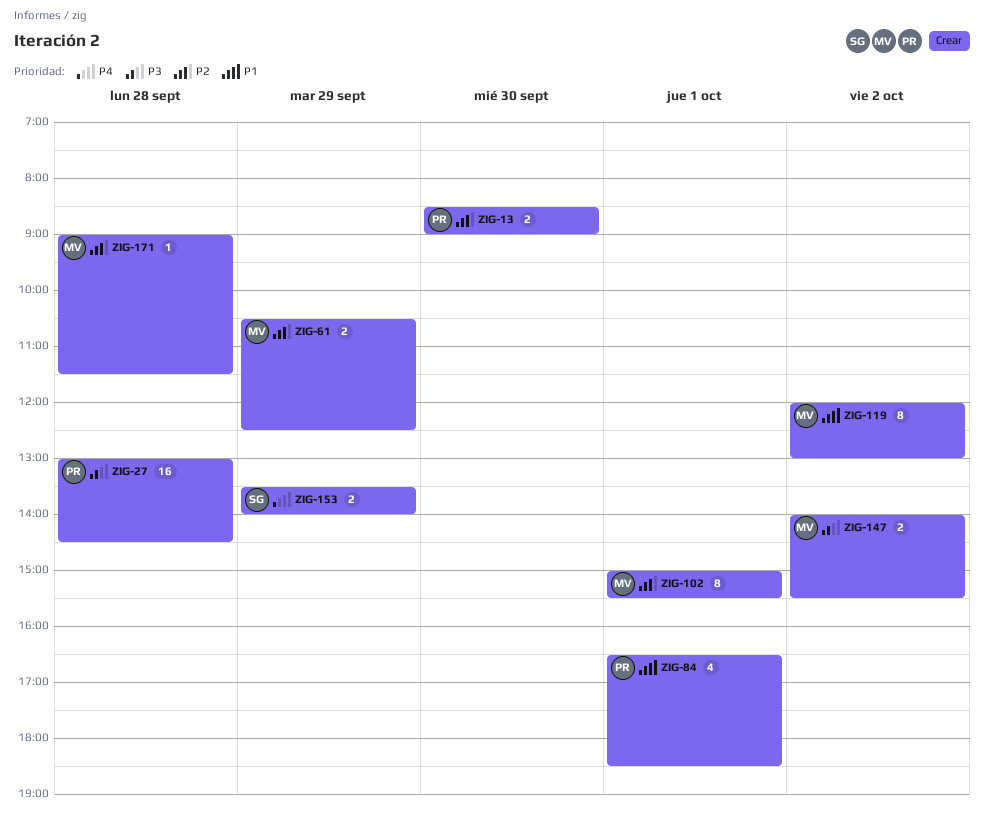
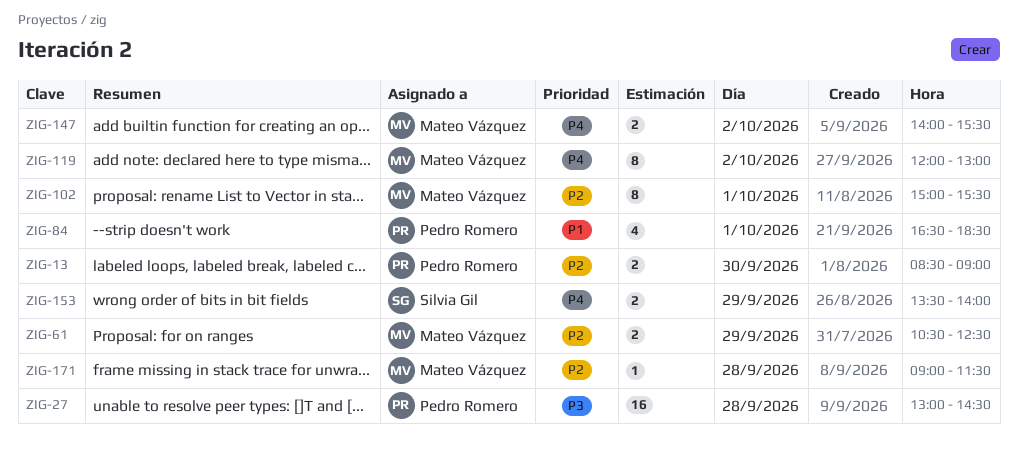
ZIG-119, priority: P1 -> P4
ZIG-147, priority: P3 -> P4

